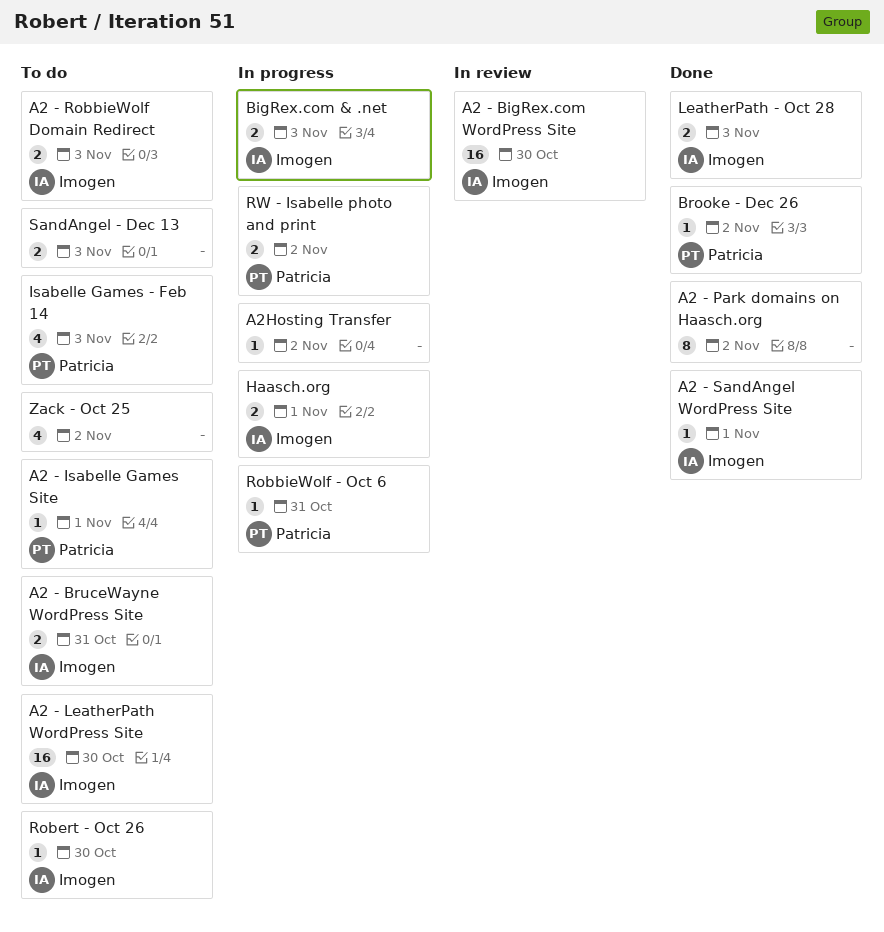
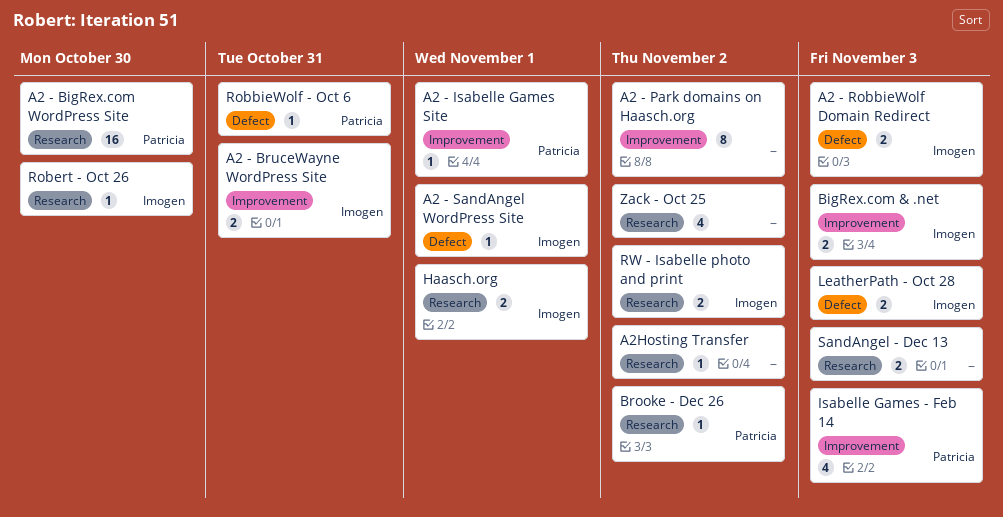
A2 - BigRex.com WordPress Site, owner: Imogen -> Patricia
A2 - LeatherPath WordPress Site: present -> none
RW - Isabelle photo and print, owner: Patricia -> Imogen

